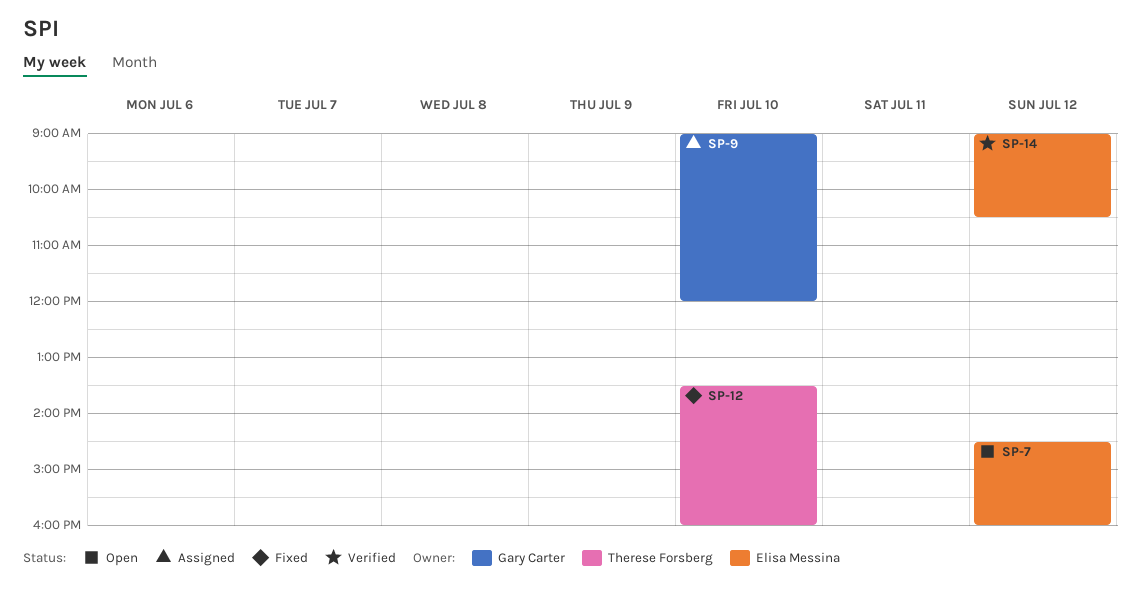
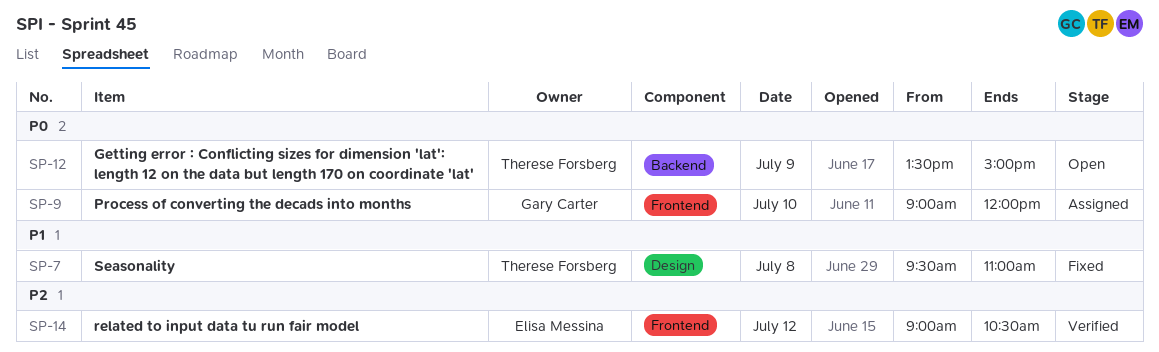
SP-7, status: Open -> Fixed
SP-7, owner: Elisa Messina -> Therese Forsberg
SP-7, day: Jul 12 -> Jul 8
SP-7, begins: 14:30 -> 09:30
SP-7, ends: 16:00 -> 11:00
SP-12, status: Fixed -> Open
SP-12, day: Jul 10 -> Jul 9
SP-12, ends: 16:00 -> 15:00

